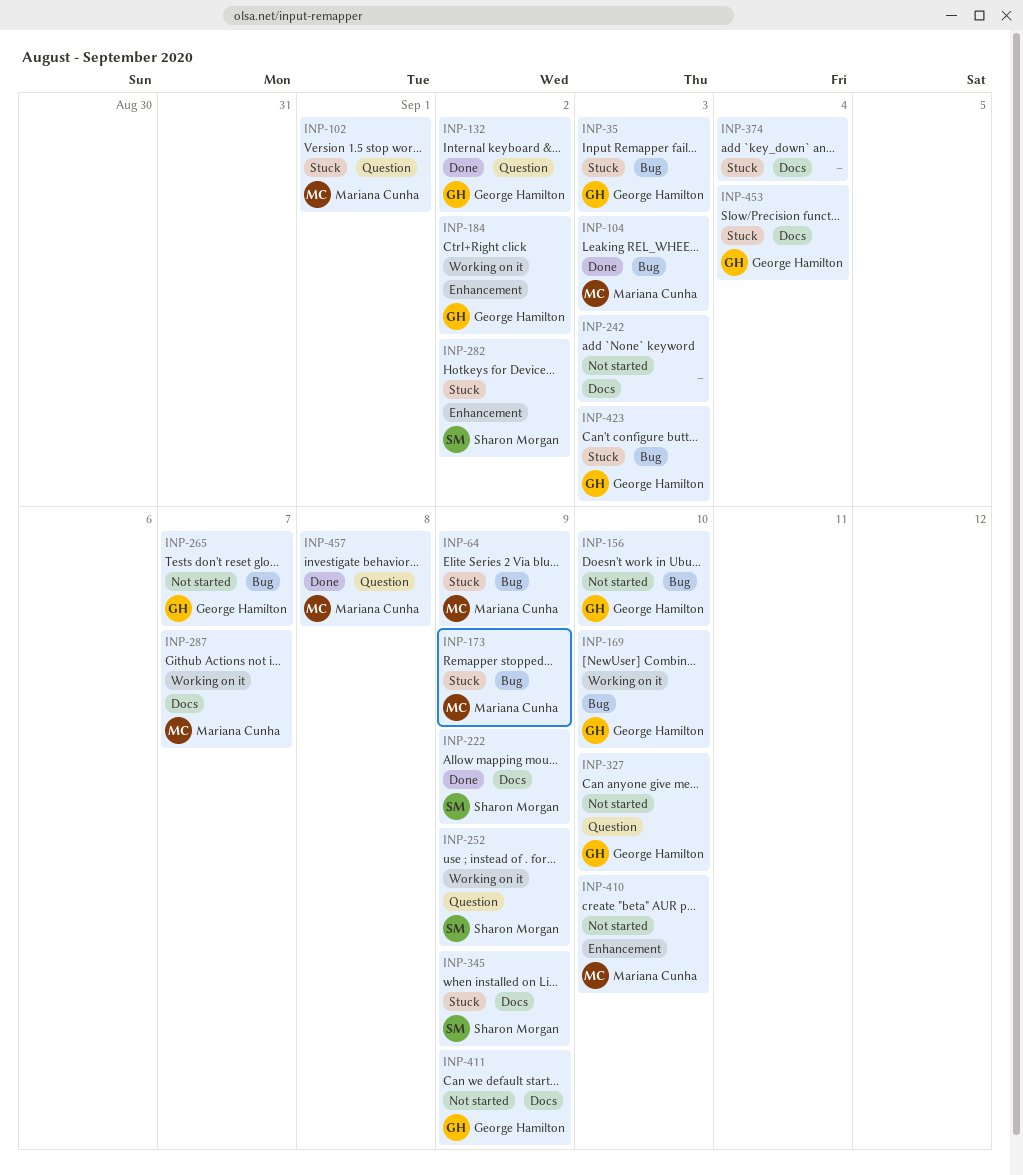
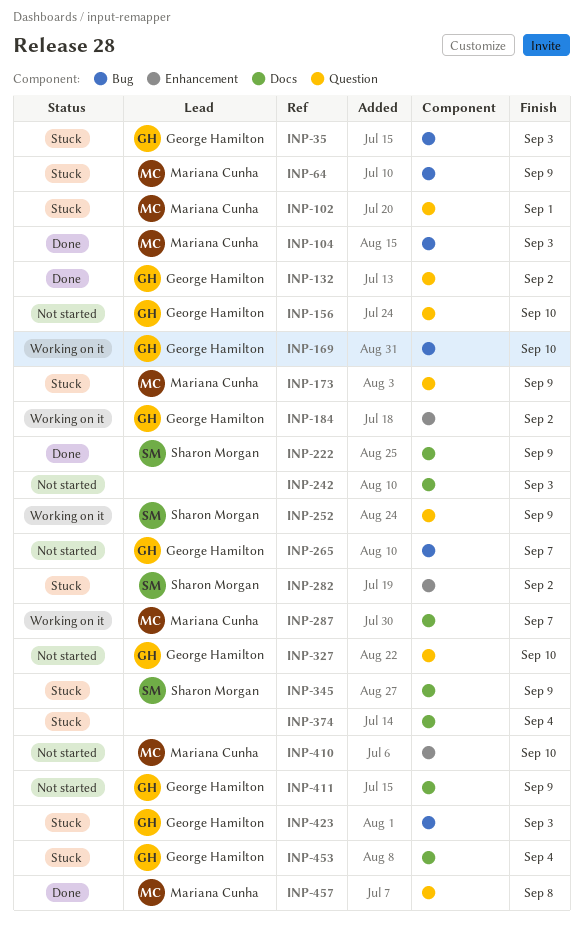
INP-156, label: Bug -> Question
INP-173, label: Bug -> Question

